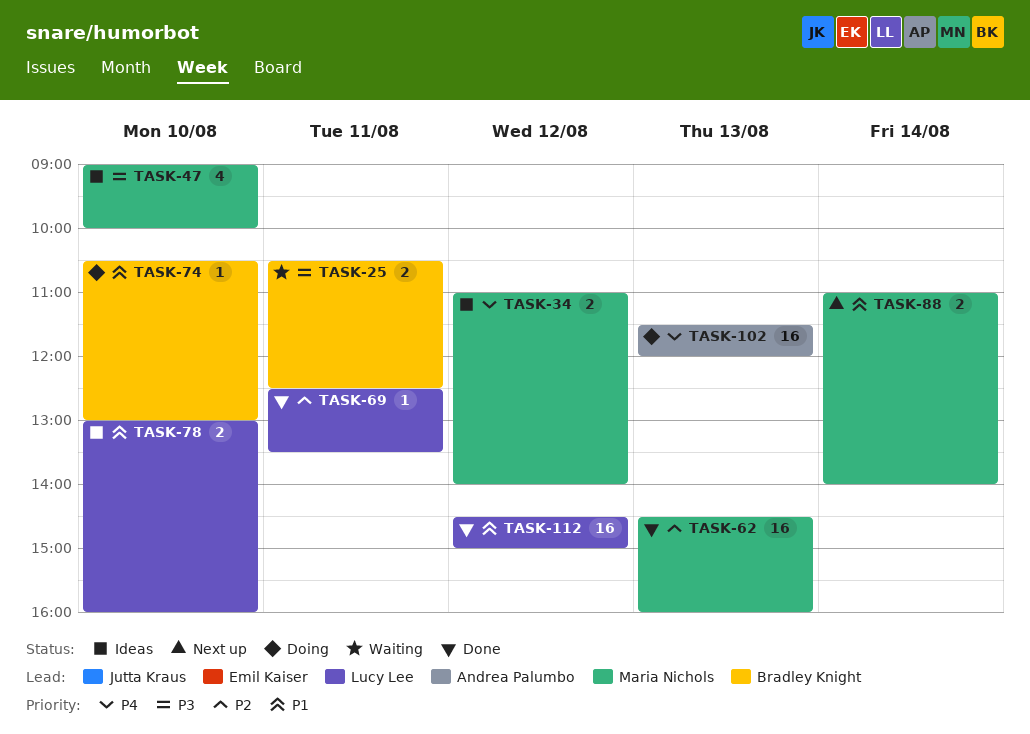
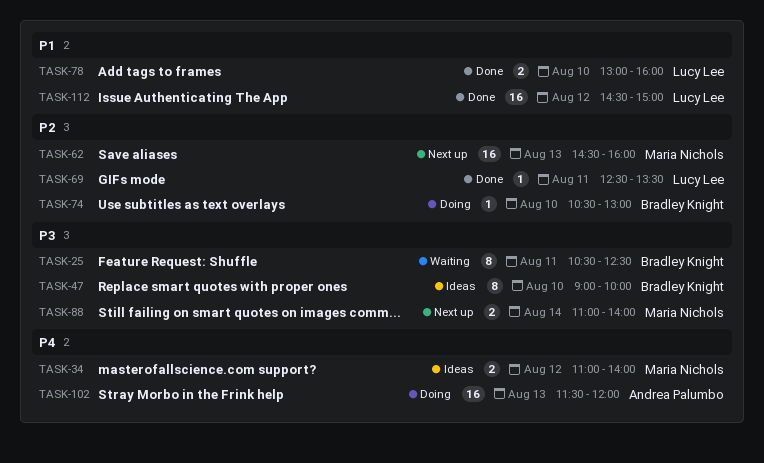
TASK-25, estimate: 2 -> 8
TASK-47, owner: Maria Nichols -> Bradley Knight
TASK-47, estimate: 4 -> 8
TASK-62, status: Done -> Next up
TASK-74, priority: P1 -> P2
TASK-78, status: Ideas -> Done
TASK-88, priority: P1 -> P3

